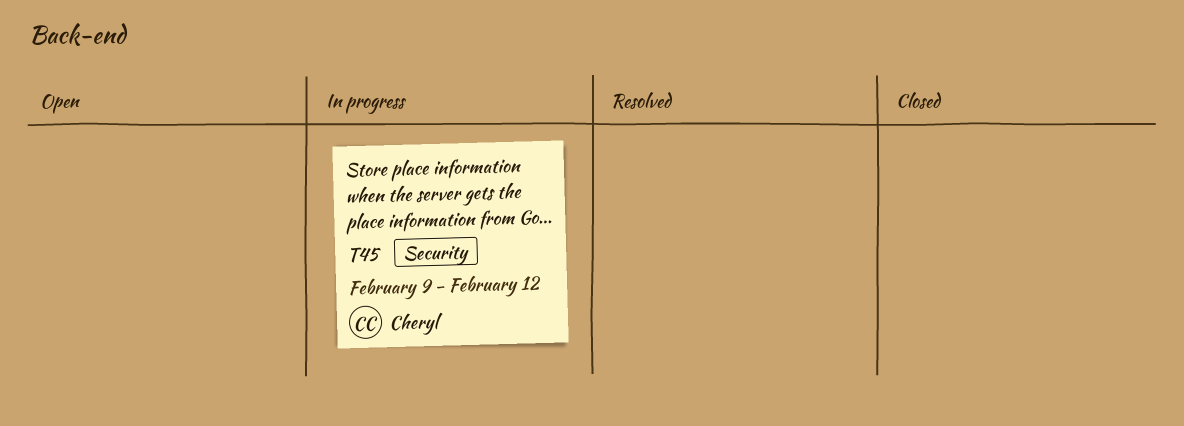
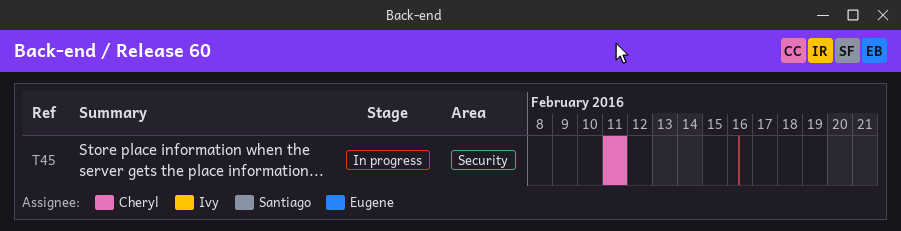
T45, start: Feb 9 -> Feb 11
T45, due: Feb 12 -> Feb 11

